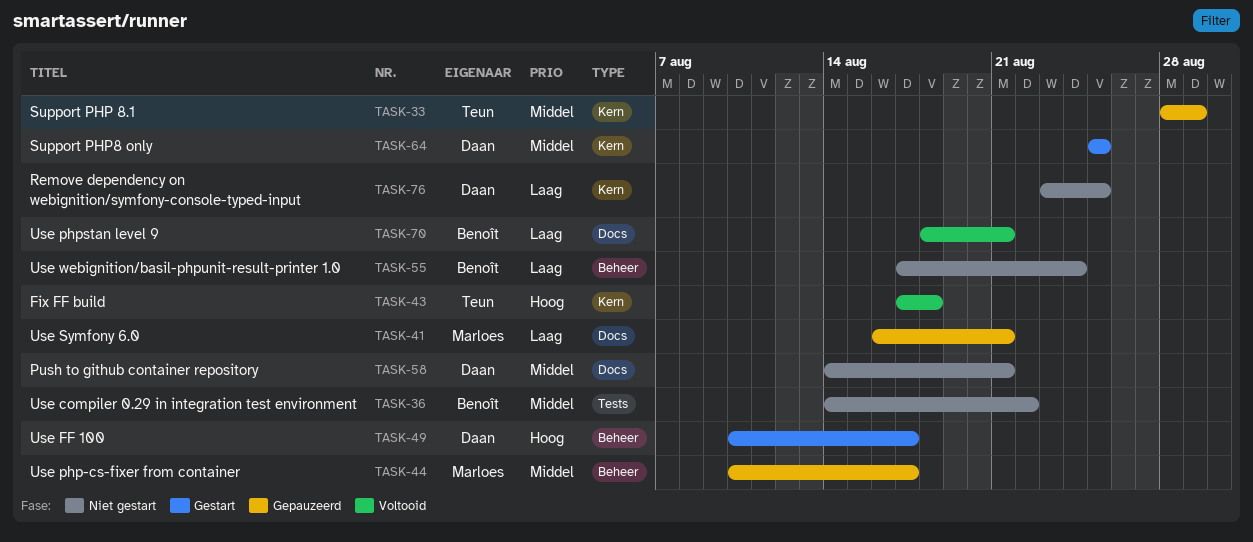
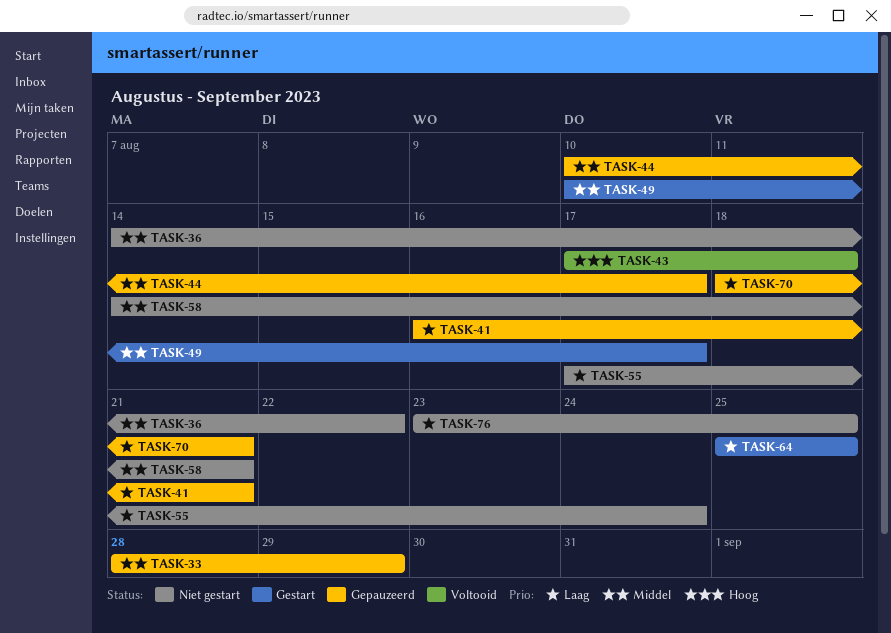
TASK-49, priority: Hoog -> Middel
TASK-64, priority: Middel -> Laag
TASK-70, status: Voltooid -> Gepauzeerd

